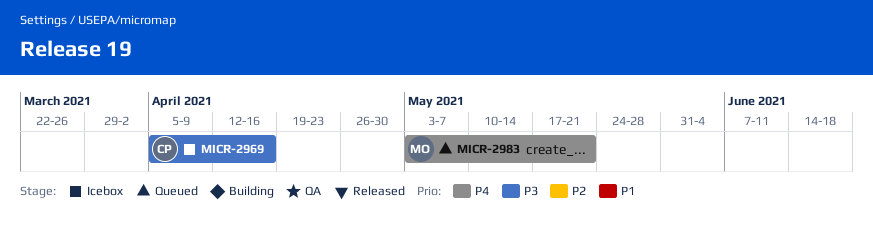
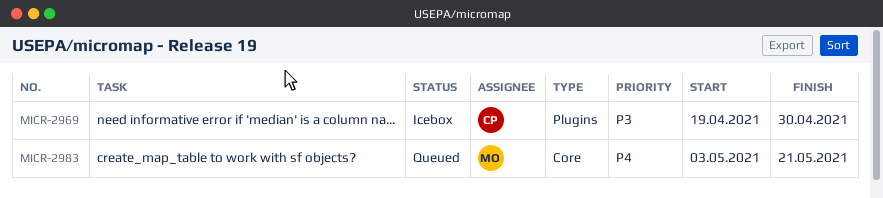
MICR-2969, start: Apr 5 -> Apr 19
MICR-2969, due: Apr 16 -> Apr 30

